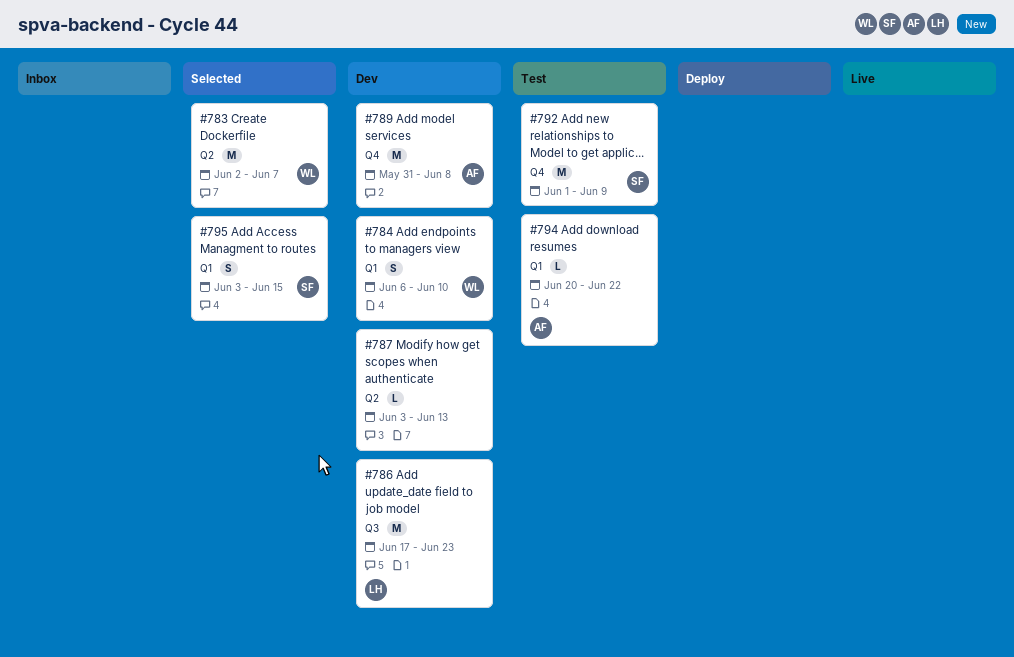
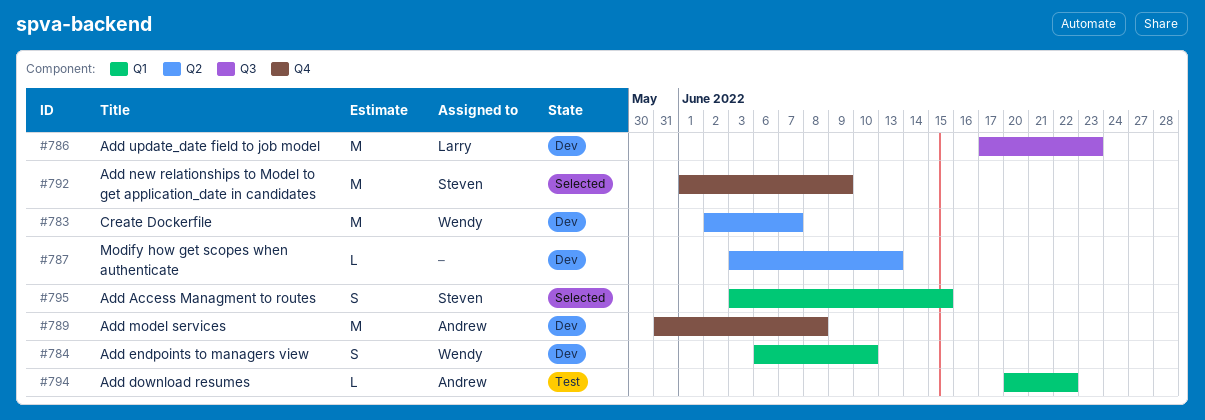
#783, status: Selected -> Dev
#792, status: Test -> Selected

